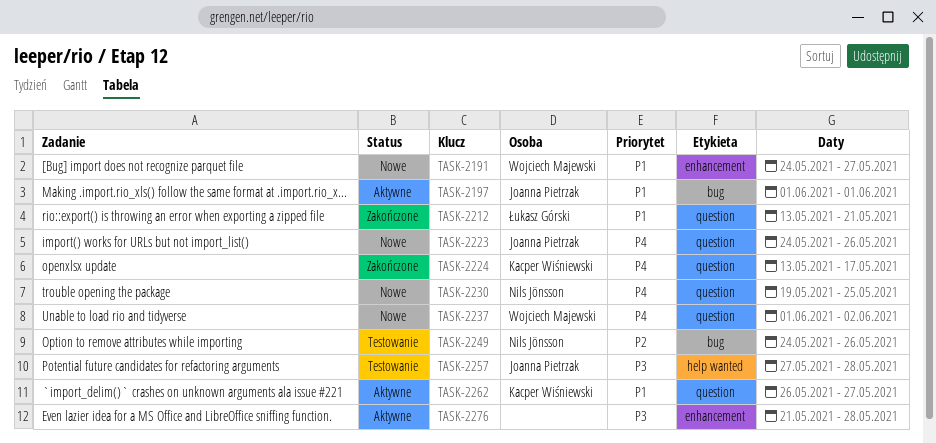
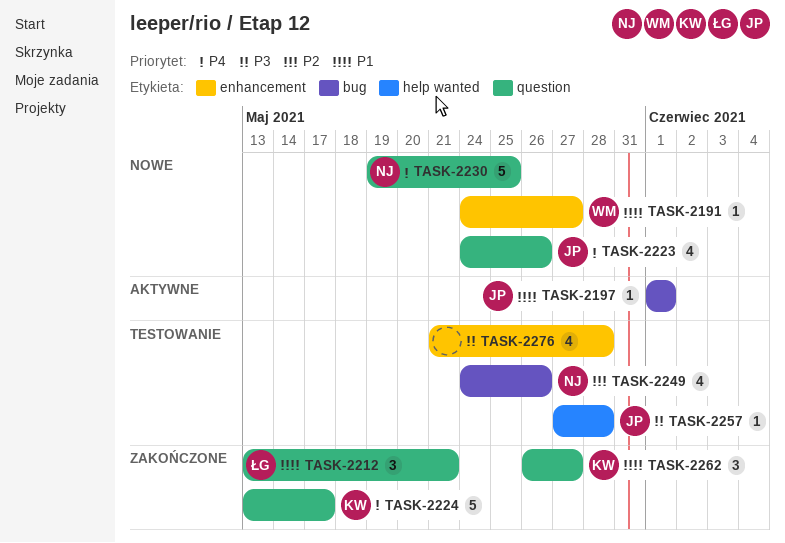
TASK-2237: present -> none
TASK-2262, status: Aktywne -> Zakończone
TASK-2276, status: Aktywne -> Testowanie

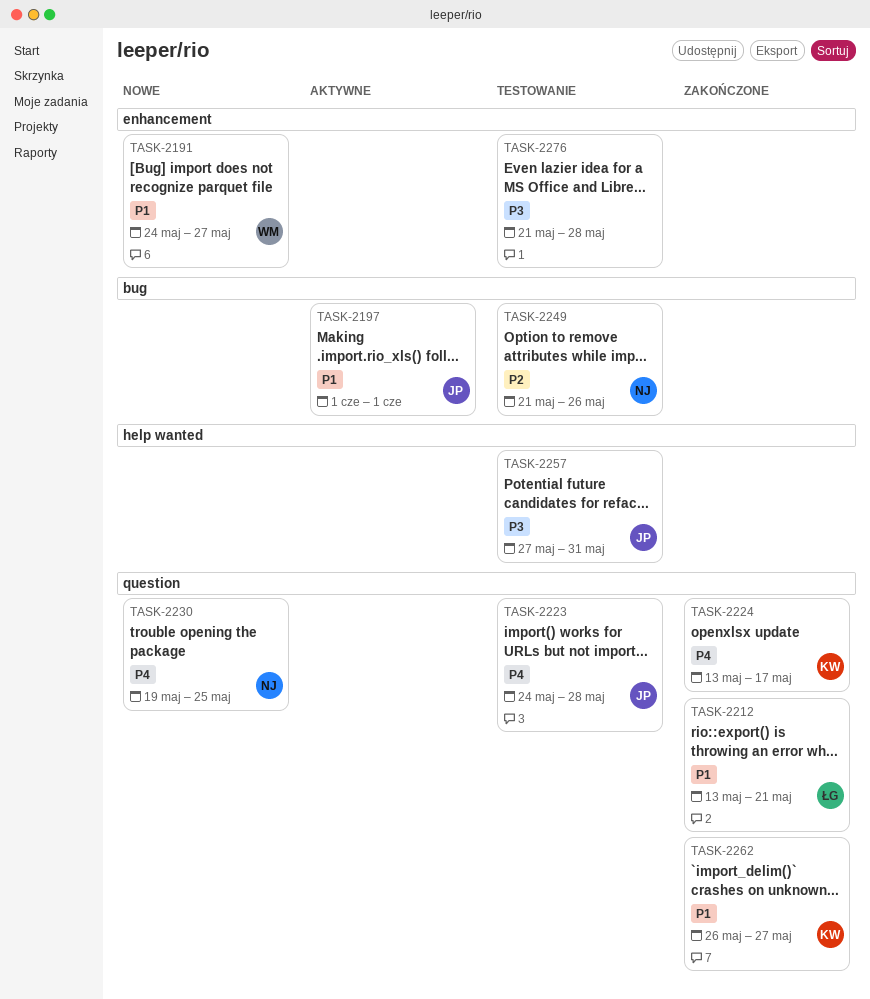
TASK-2223, status: Nowe -> Testowanie
TASK-2223, due: May 26 -> May 28
TASK-2249, start: May 24 -> May 21
TASK-2257, due: May 28 -> May 31

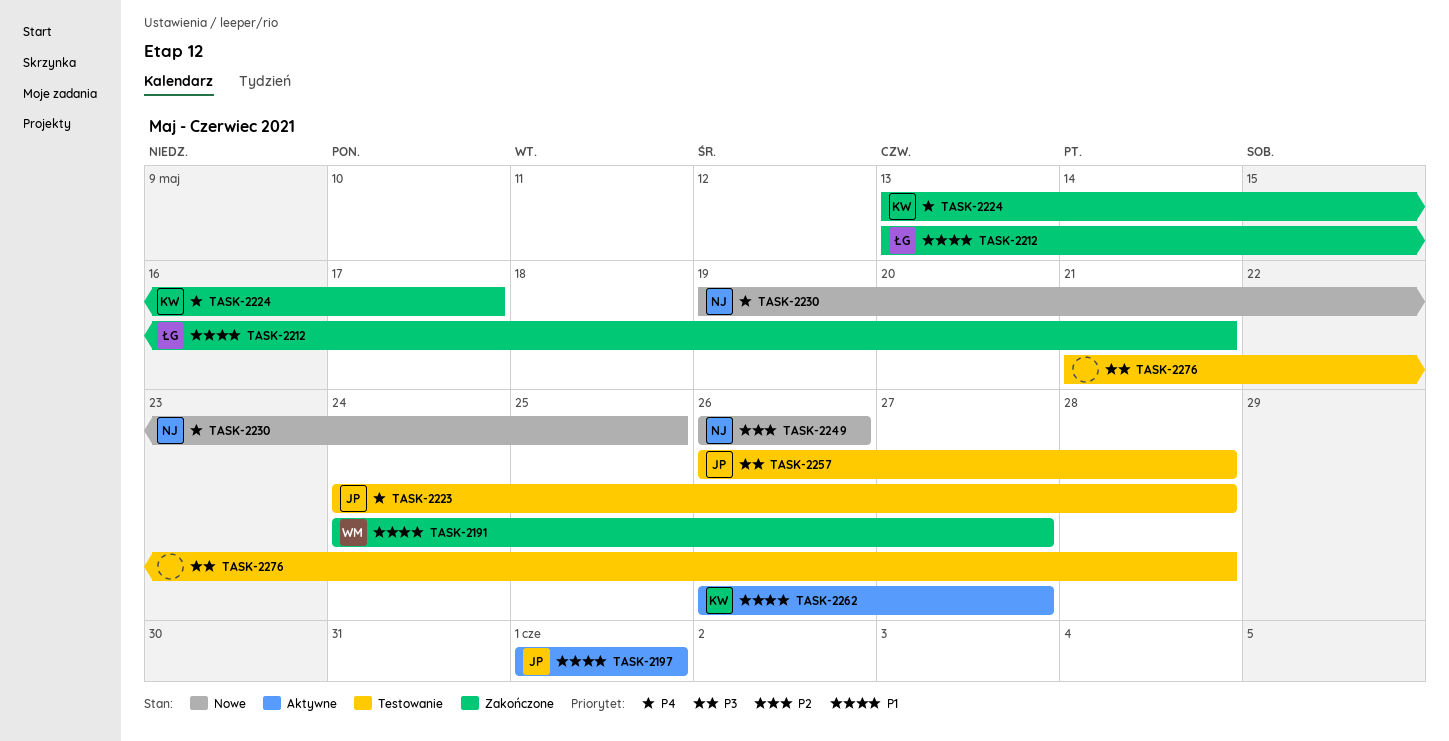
TASK-2191, status: Nowe -> Zakończone
TASK-2249, status: Testowanie -> Nowe
TASK-2249, start: May 21 -> May 26
TASK-2257, start: May 27 -> May 26
TASK-2257, due: May 31 -> May 28
TASK-2262, status: Zakończone -> Aktywne

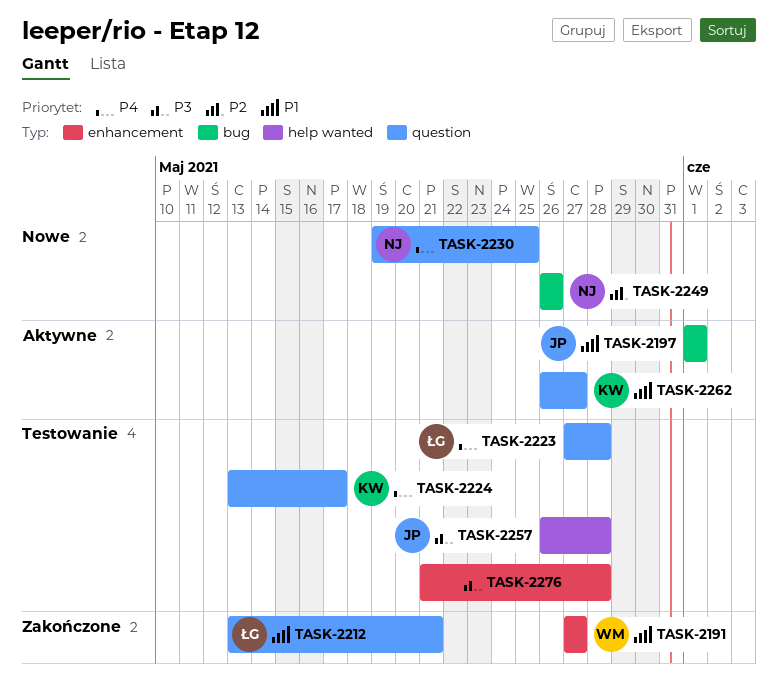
TASK-2191, start: May 24 -> May 27
TASK-2223, owner: JP -> ŁG
TASK-2223, start: May 24 -> May 27
TASK-2224, status: Zakończone -> Testowanie

